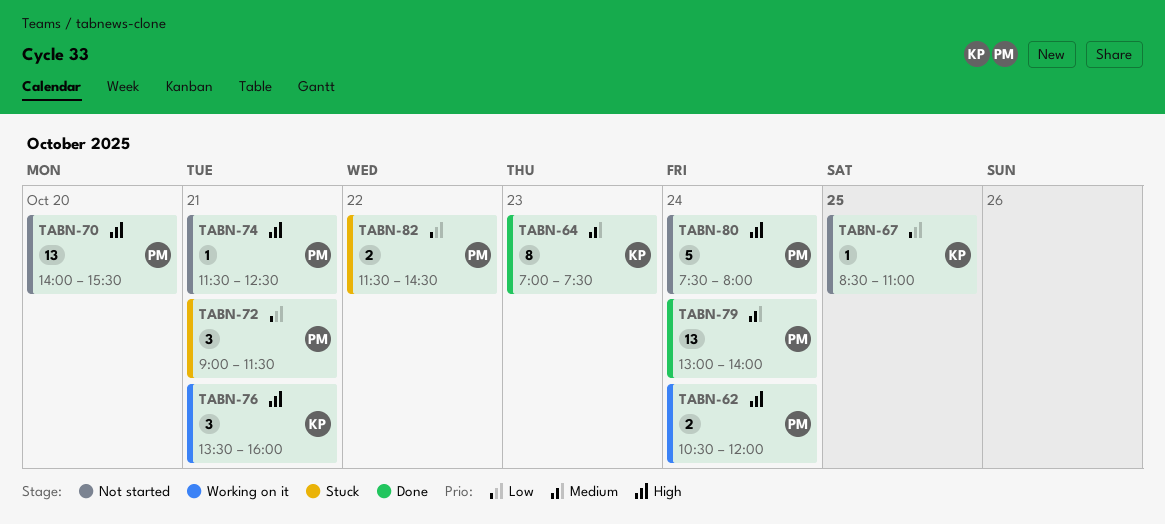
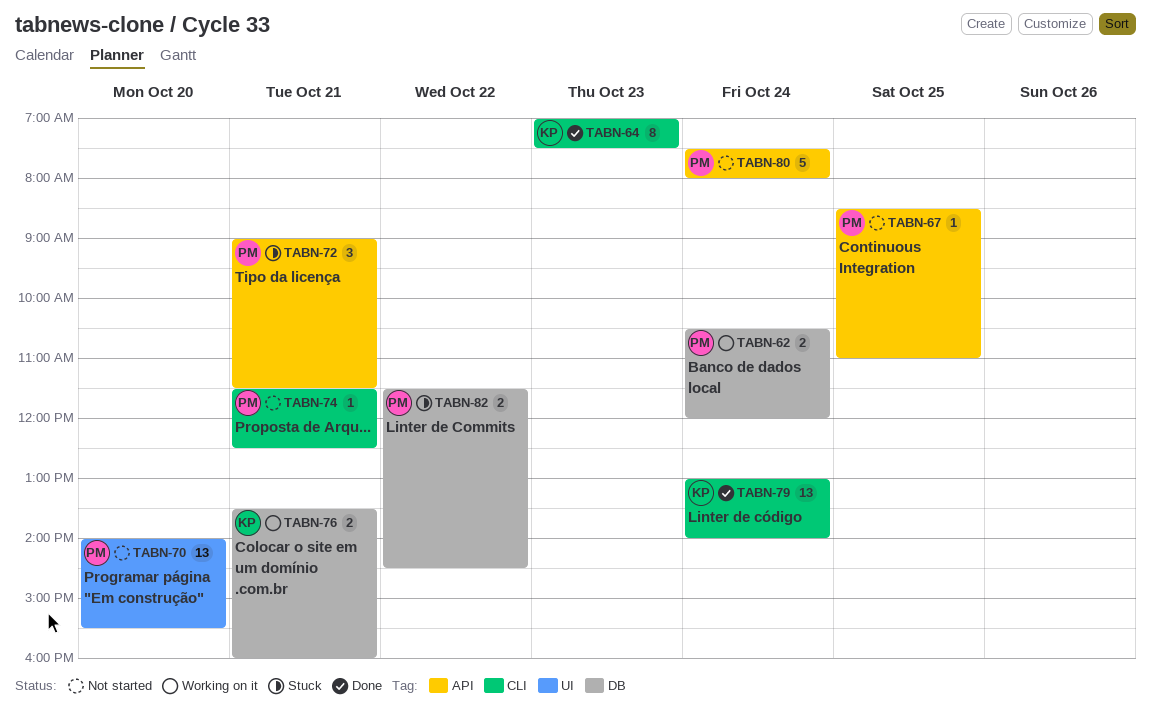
TABN-67, owner: KP -> PM
TABN-76, estimate: 3 -> 2
TABN-79, owner: PM -> KP

